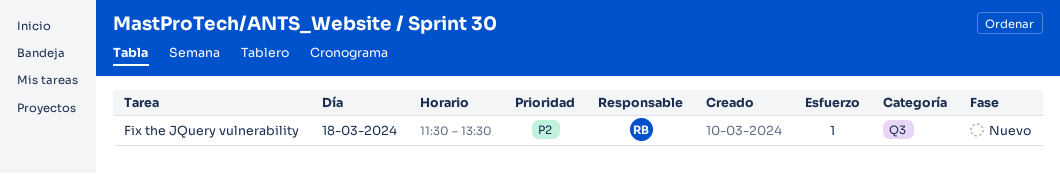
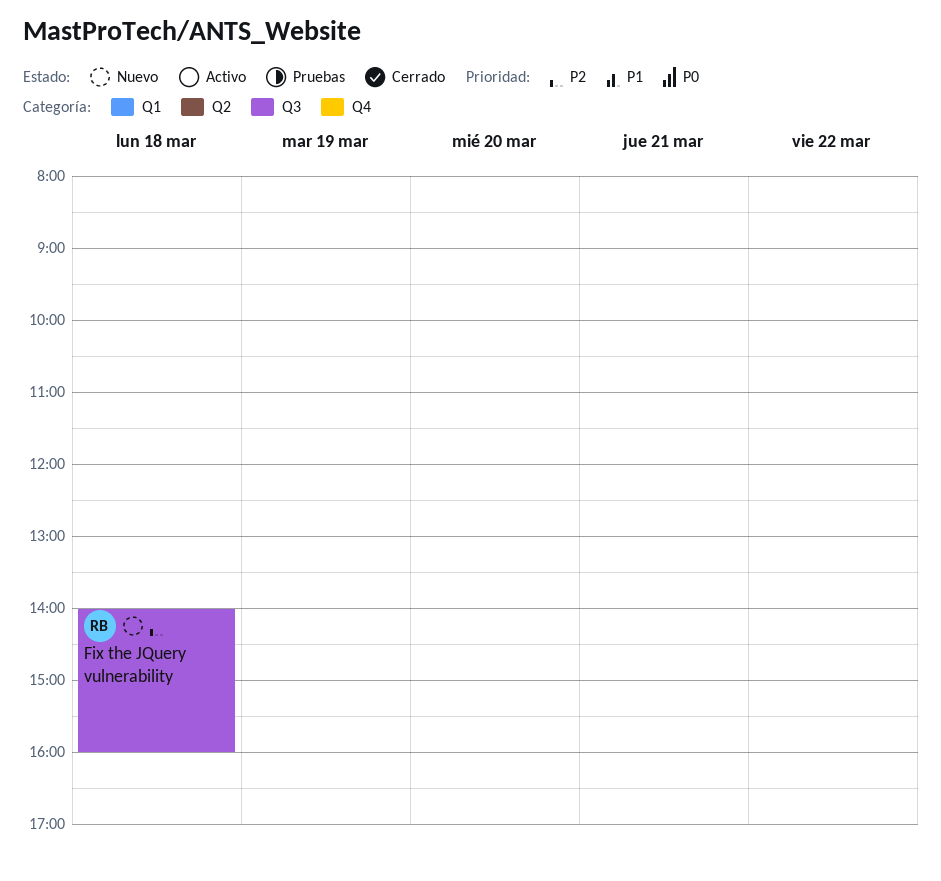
Fix the JQuery vulnerability, begins: 11:30 -> 14:00
Fix the JQuery vulnerability, ends: 13:30 -> 16:00

